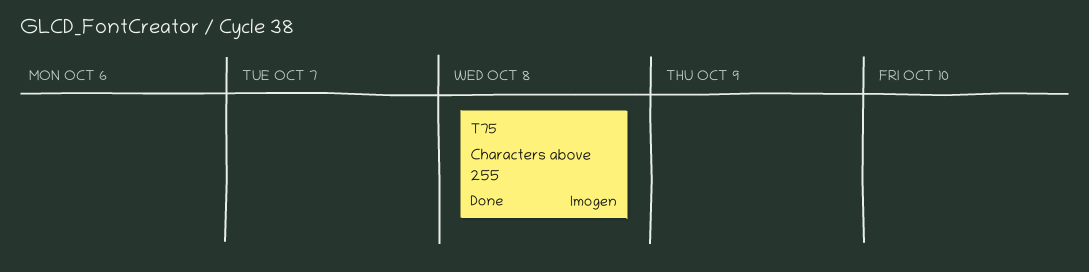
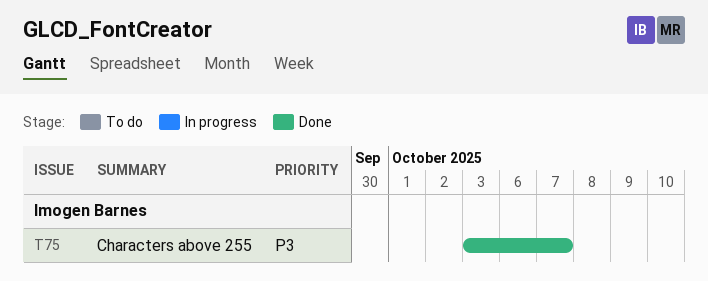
T75, due: Oct 8 -> Oct 7

